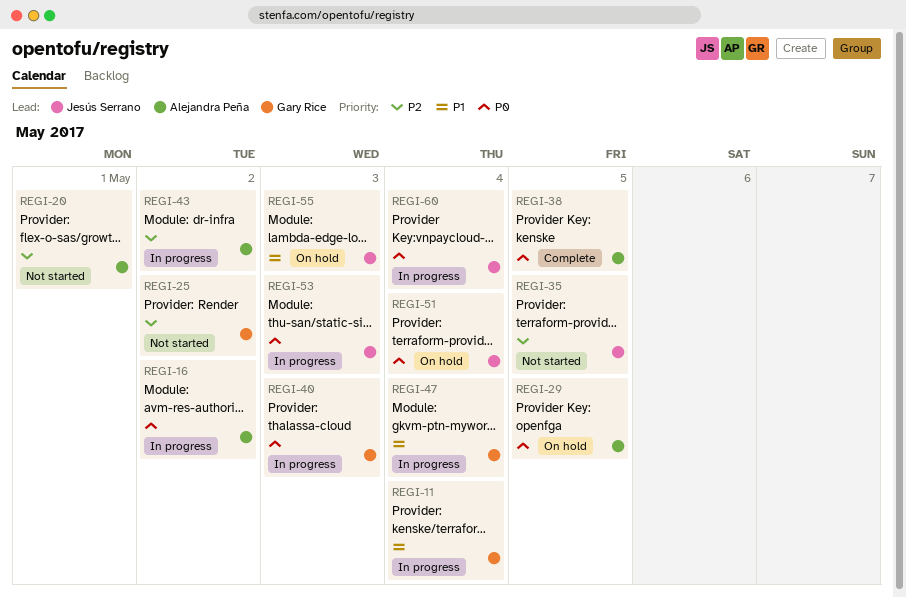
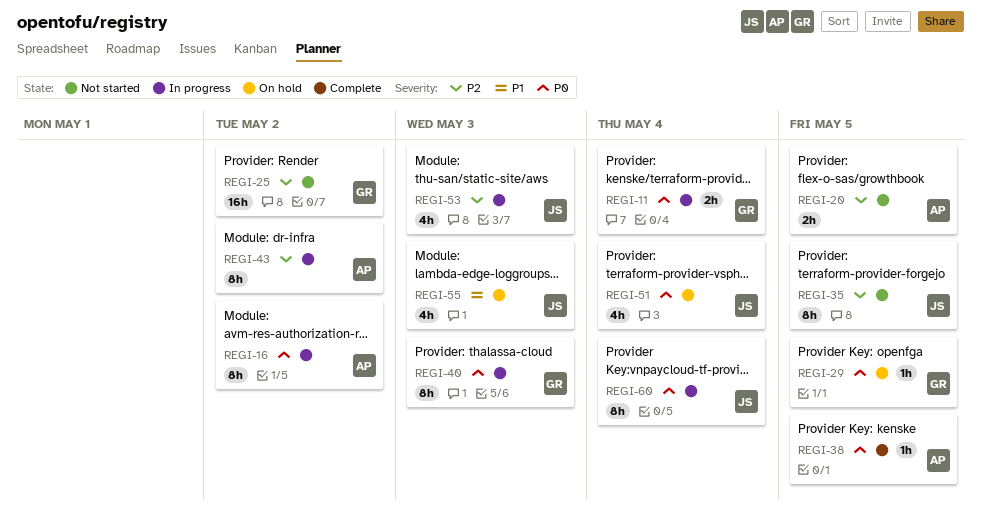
REGI-11, priority: P1 -> P0
REGI-20, due: May 1 -> May 5
REGI-29, owner: Alejandra Peña -> Gary Rice
REGI-47: present -> none
REGI-53, priority: P0 -> P2

